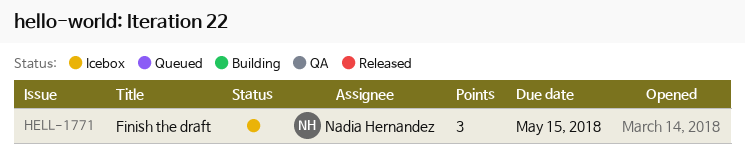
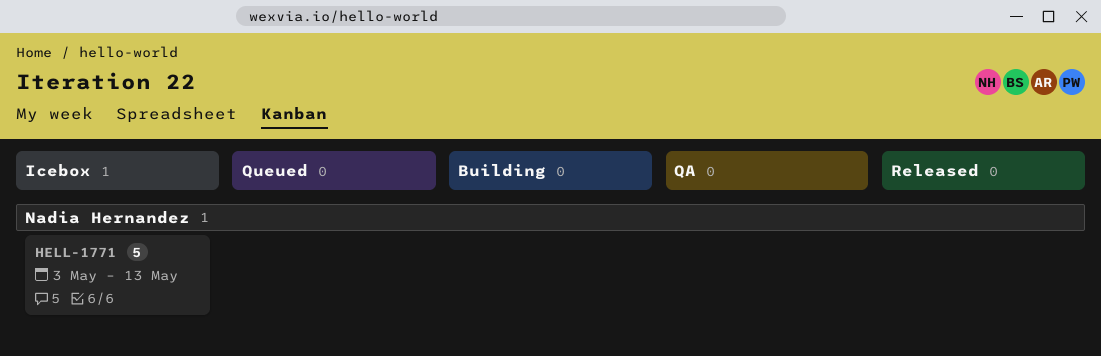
HELL-1771, estimate: 3 -> 5
HELL-1771, due: May 15 -> May 13

